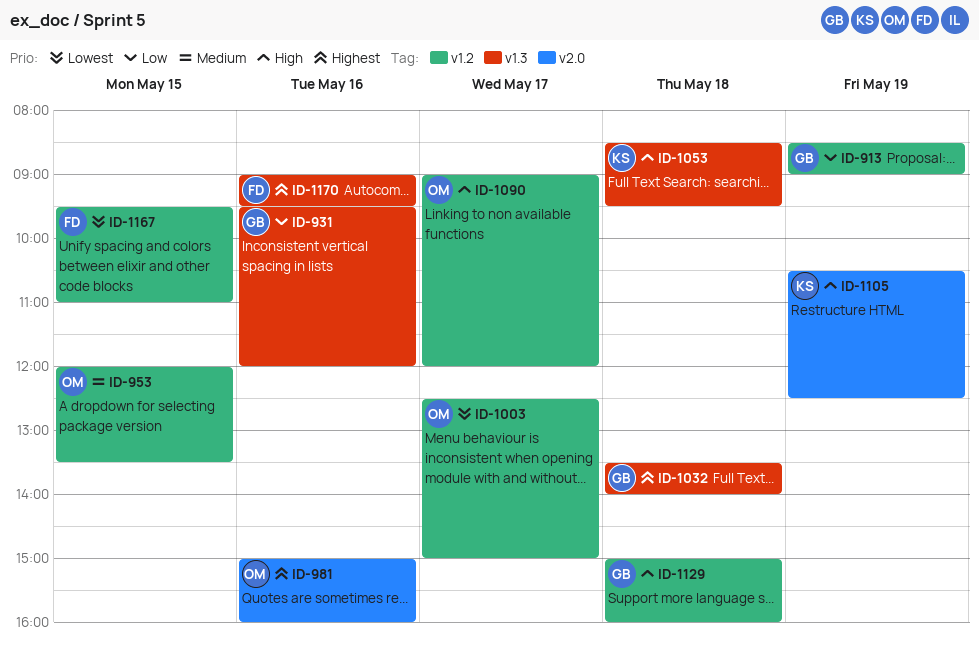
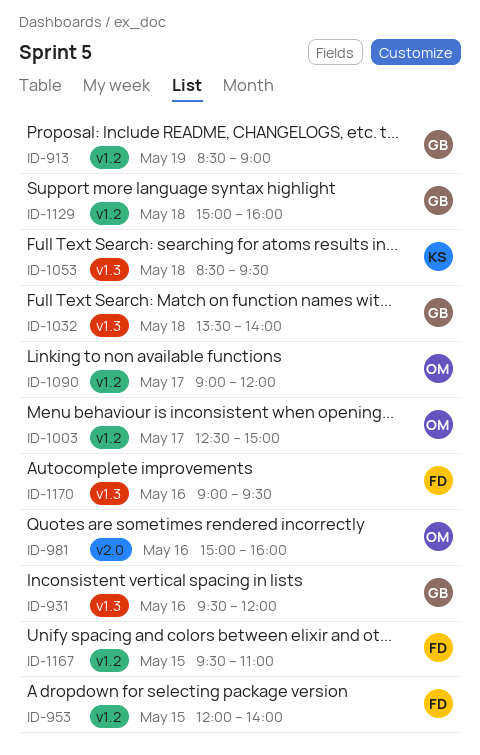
ID-953, owner: OM -> FD
ID-953, ends: 13:30 -> 14:00
ID-1105: present -> none

